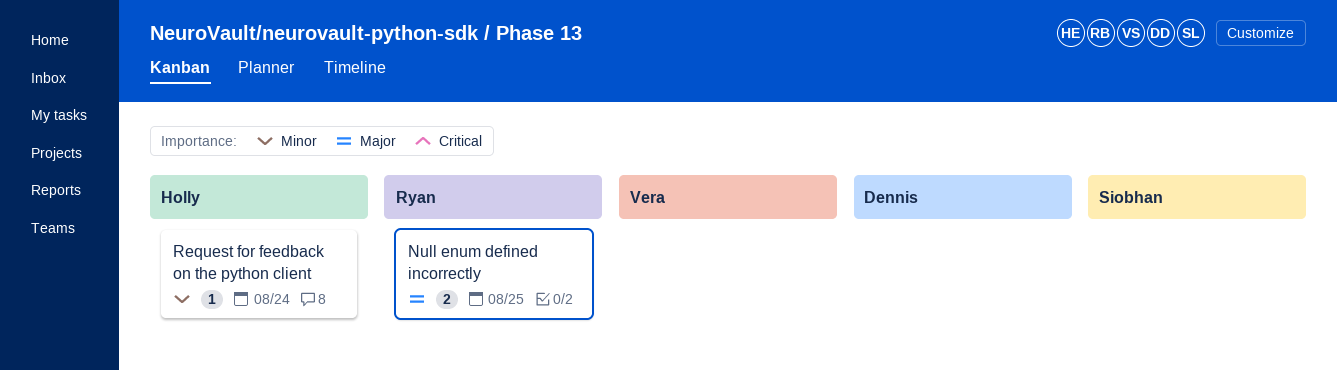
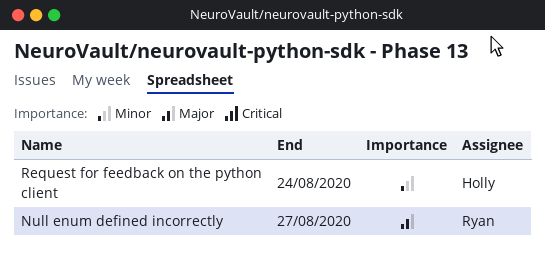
Null enum defined incorrectly, due: Aug 25 -> Aug 27

